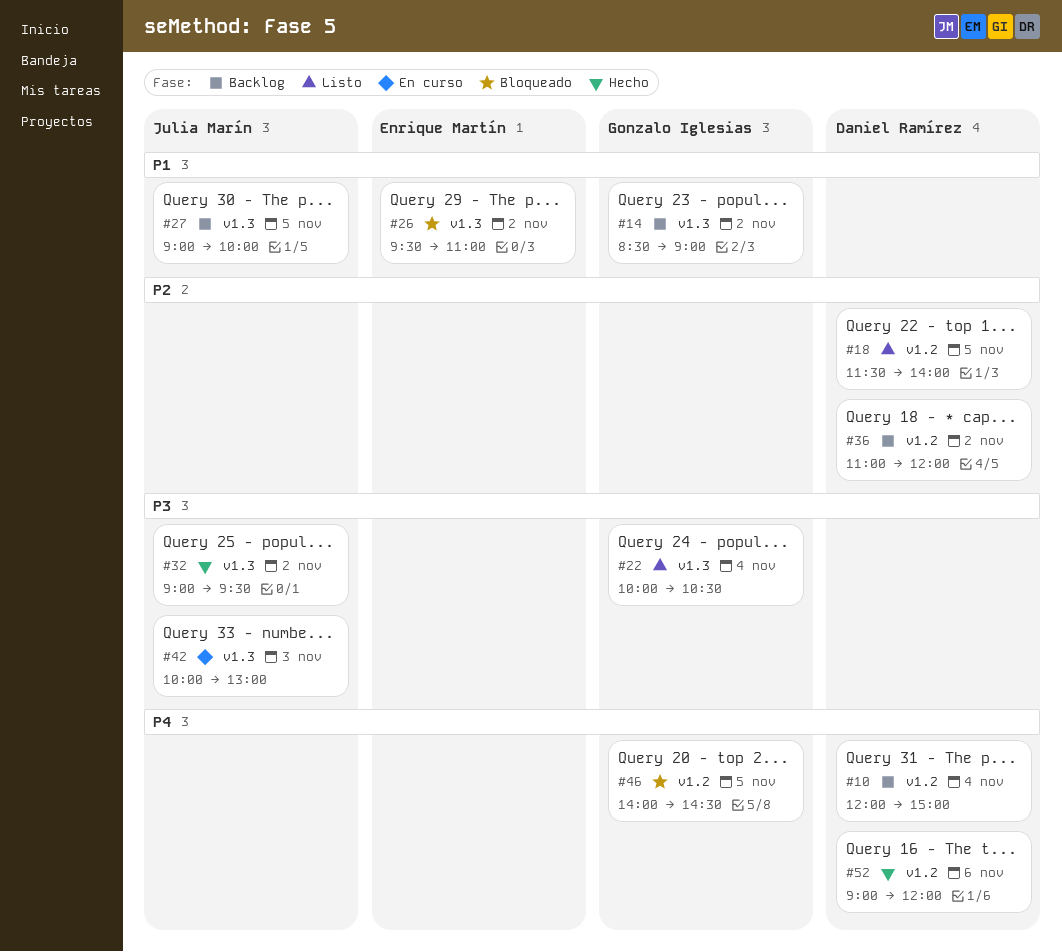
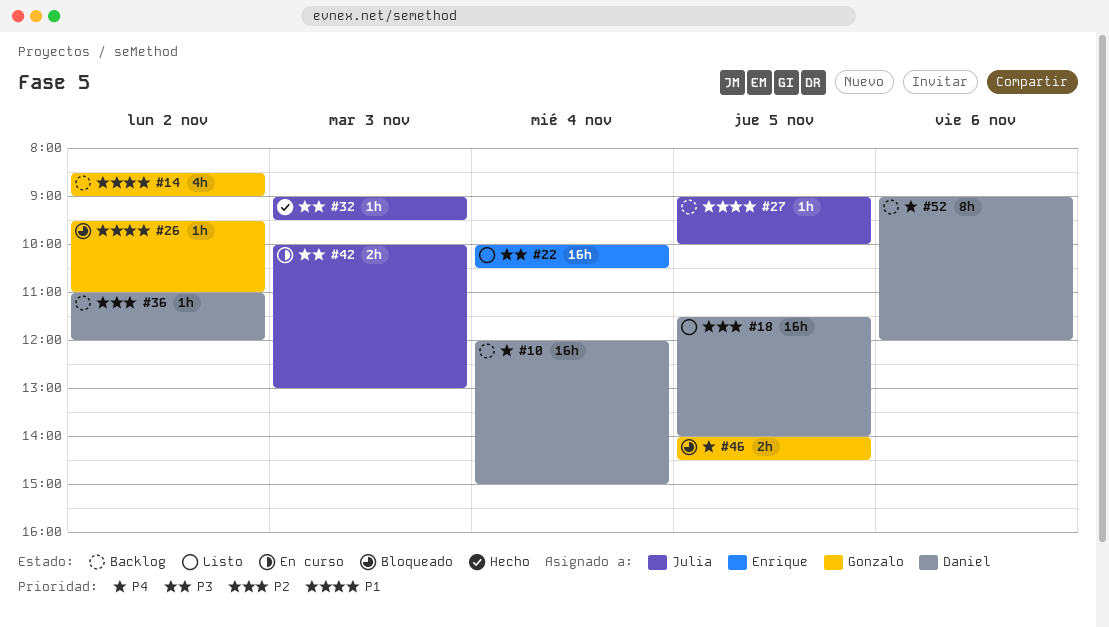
#22, owner: Gonzalo Iglesias -> Enrique Martín
#26, owner: Enrique Martín -> Gonzalo Iglesias
#32, day: Nov 2 -> Nov 3
#52, status: Hecho -> Backlog

